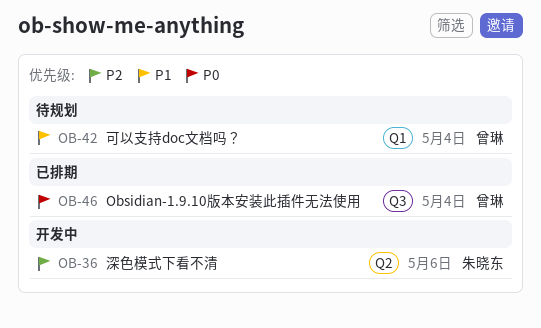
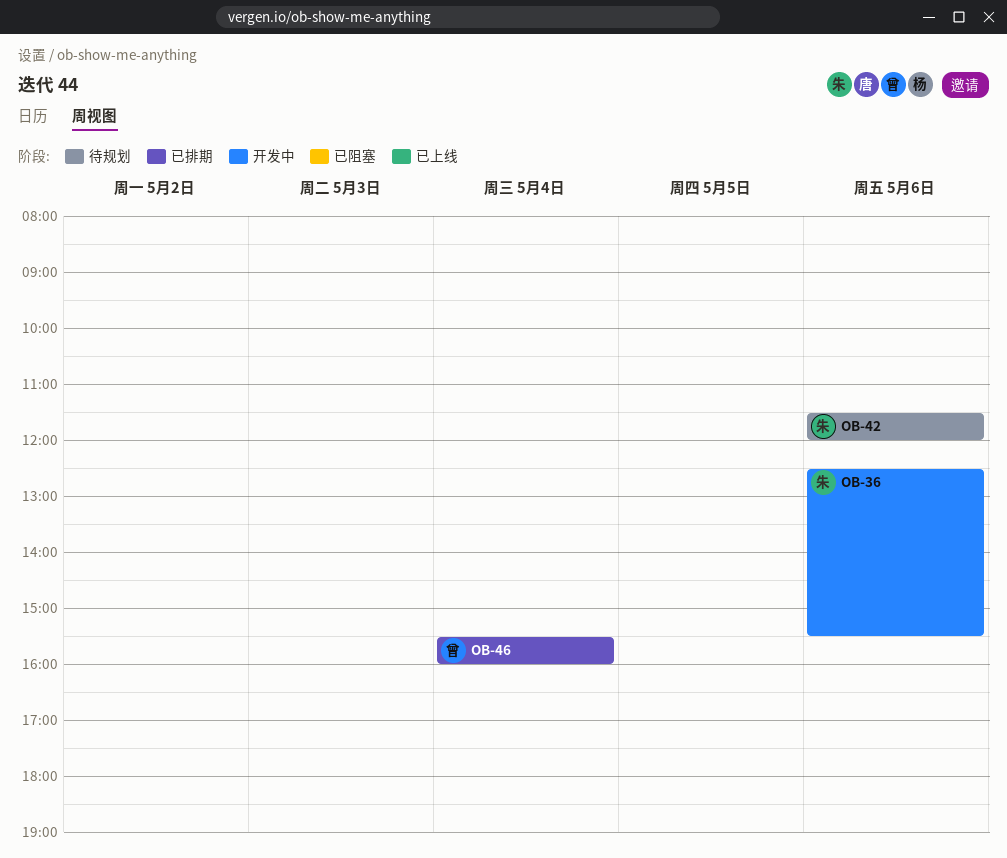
OB-42, owner: 曾琳 -> 朱晓东
OB-42, day: May 4 -> May 6

